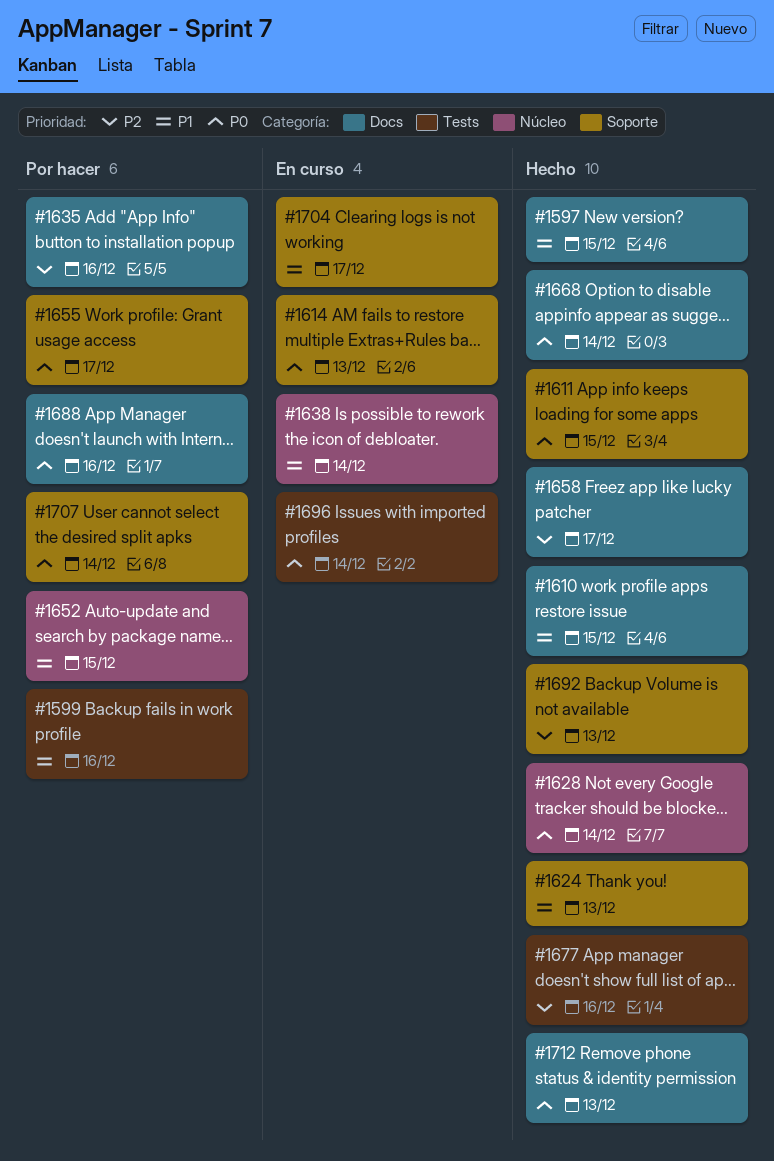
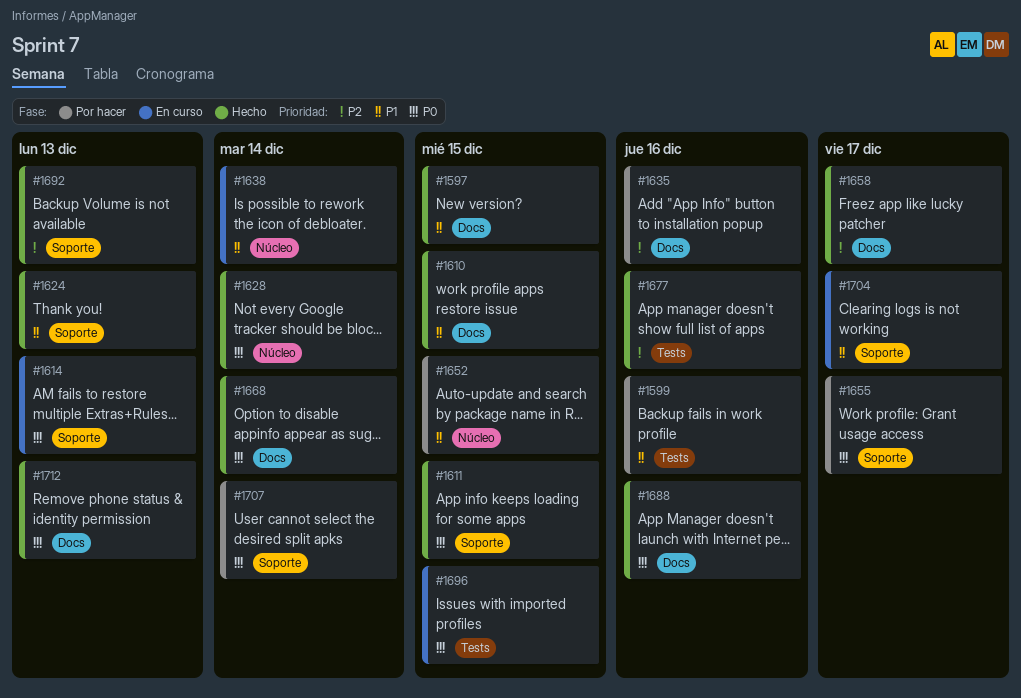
#1688, status: Por hacer -> Hecho
#1696, due: Dec 14 -> Dec 15

